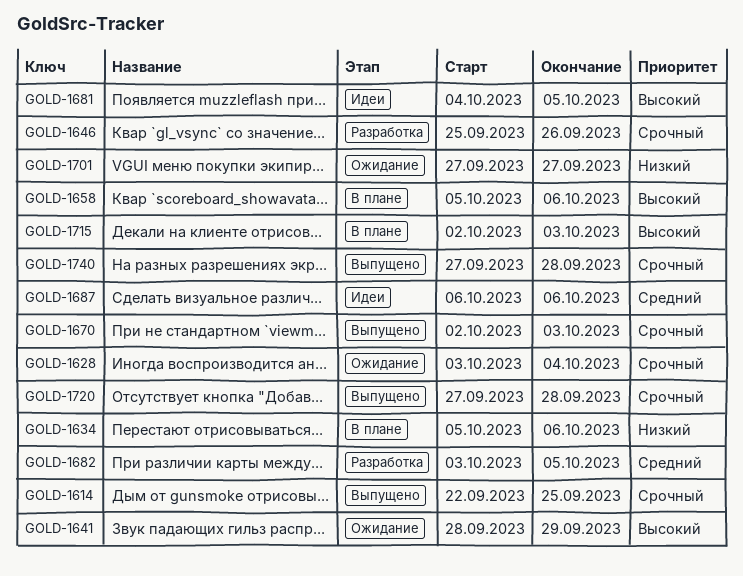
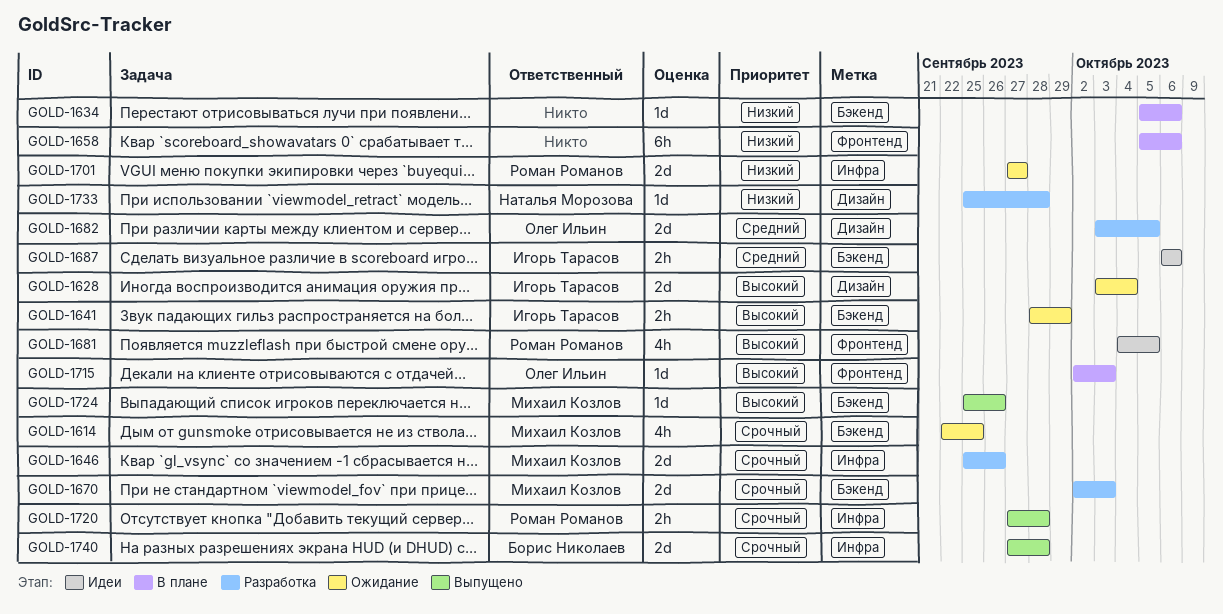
GOLD-1614, status: Выпущено -> Ожидание
GOLD-1628, priority: Срочный -> Высокий
GOLD-1658, priority: Высокий -> Низкий
GOLD-1670, status: Выпущено -> Разработка
GOLD-1724: none -> present
GOLD-1733: none -> present

